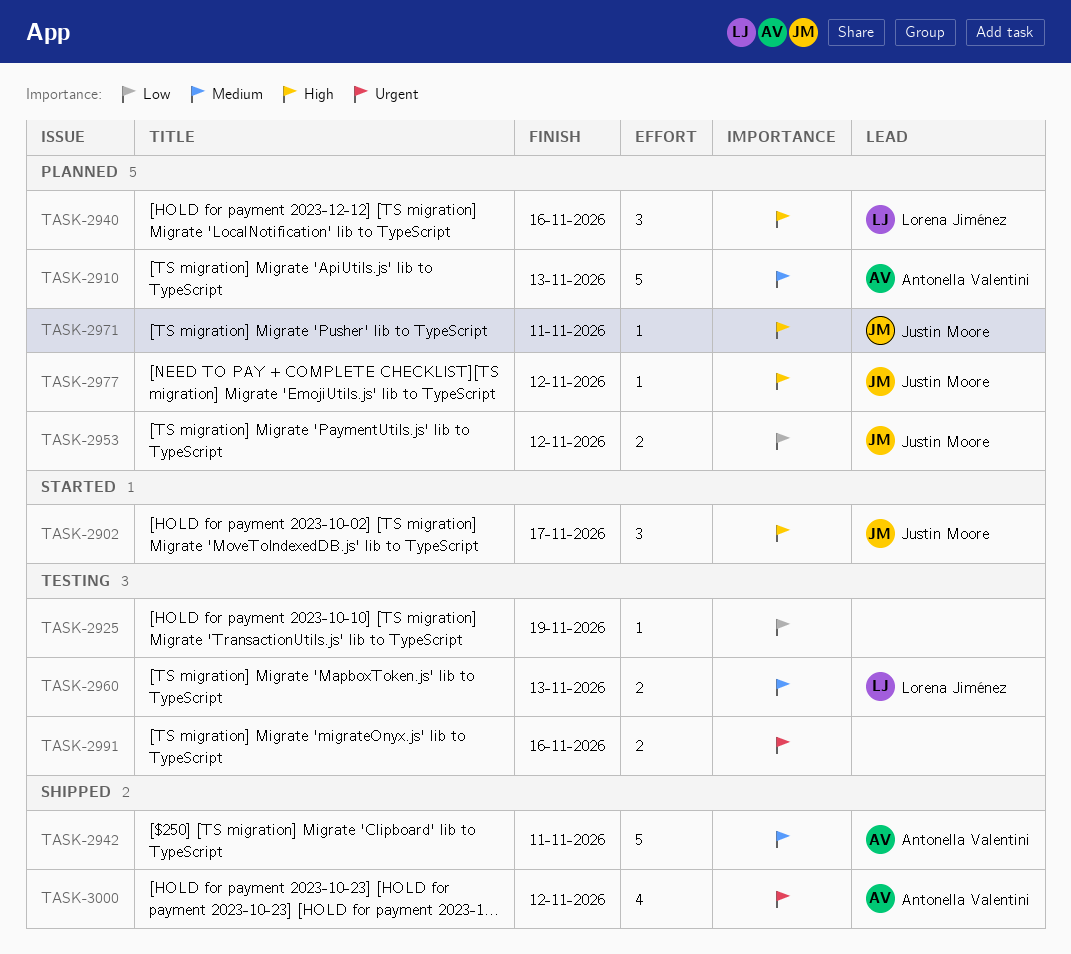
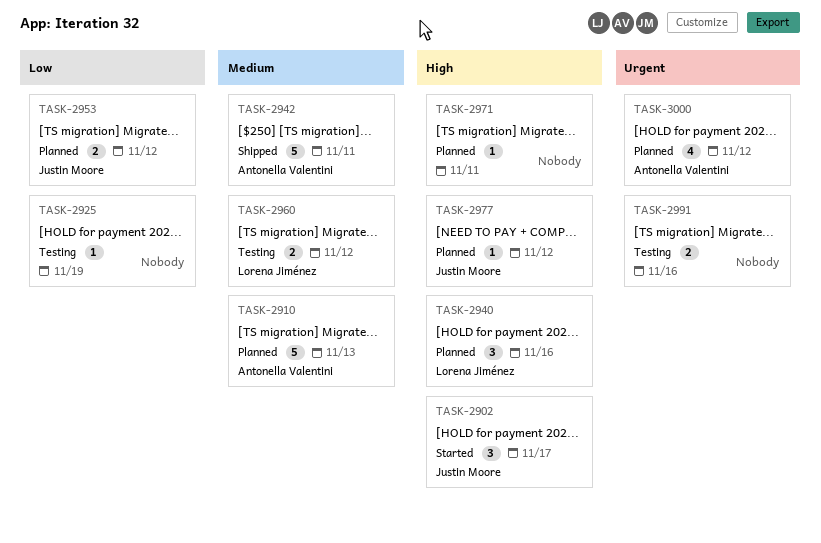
TASK-2960, due: Nov 13 -> Nov 12
TASK-2971, owner: Justin Moore -> none
TASK-3000, status: Shipped -> Planned

